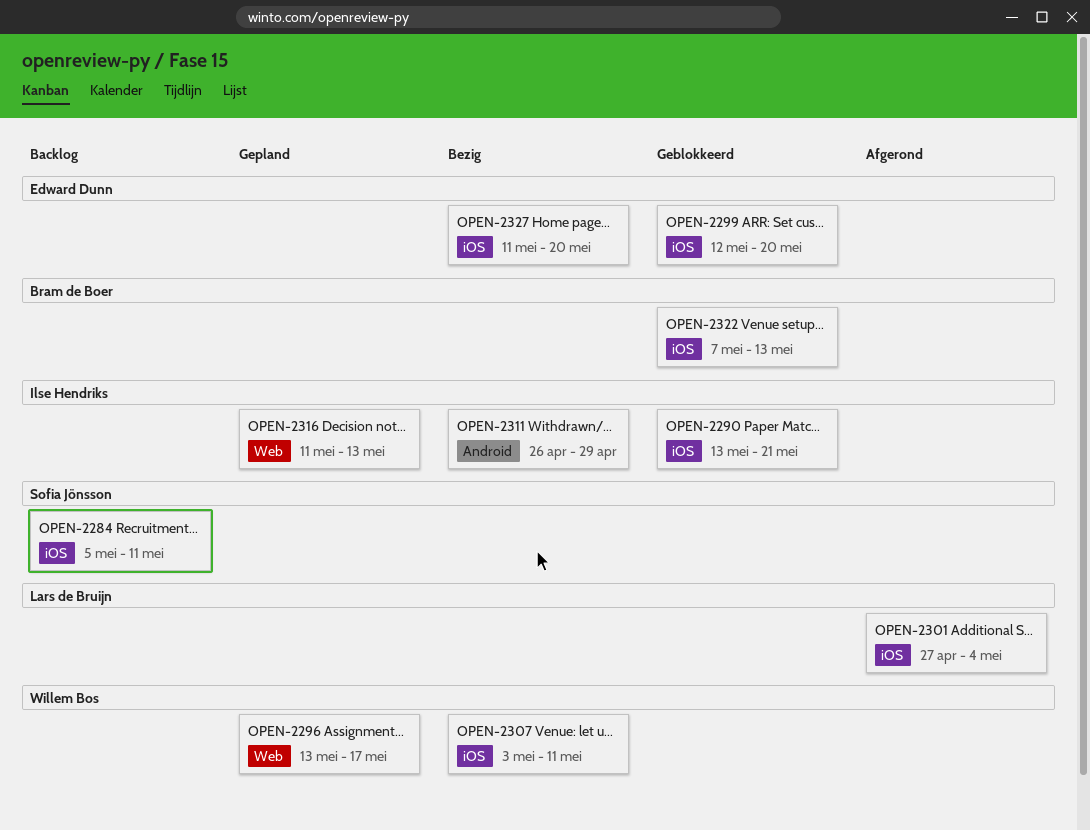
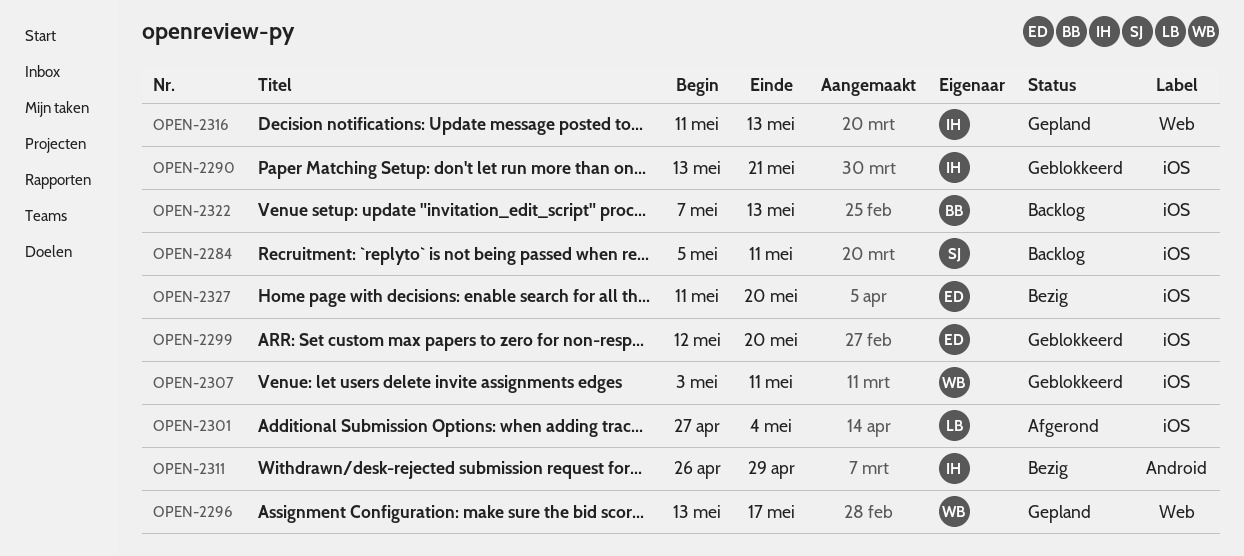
OPEN-2307, status: Bezig -> Geblokkeerd
OPEN-2322, status: Geblokkeerd -> Backlog

